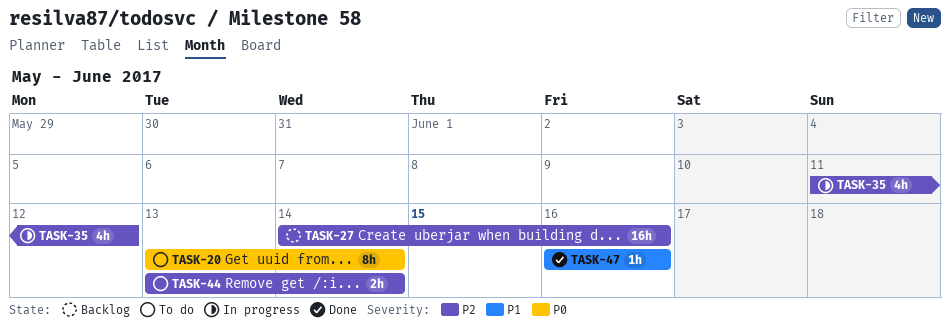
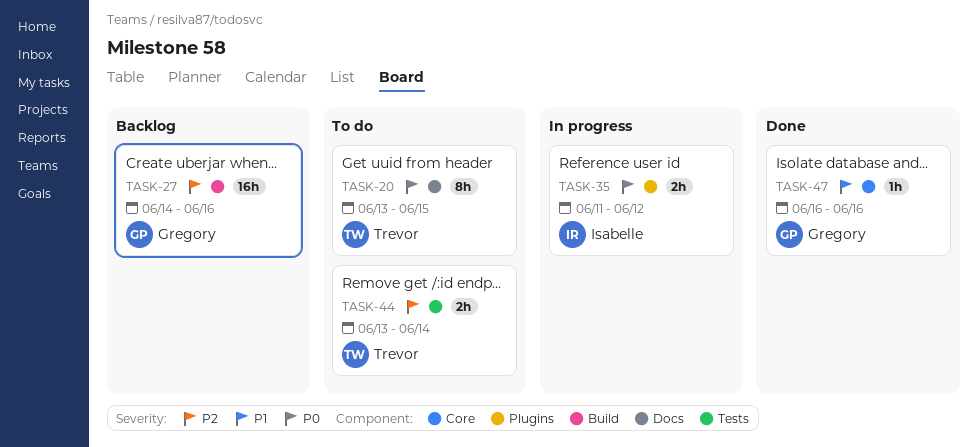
TASK-20, due: Jun 14 -> Jun 15
TASK-35, priority: P2 -> P0
TASK-35, estimate: 4h -> 2h

